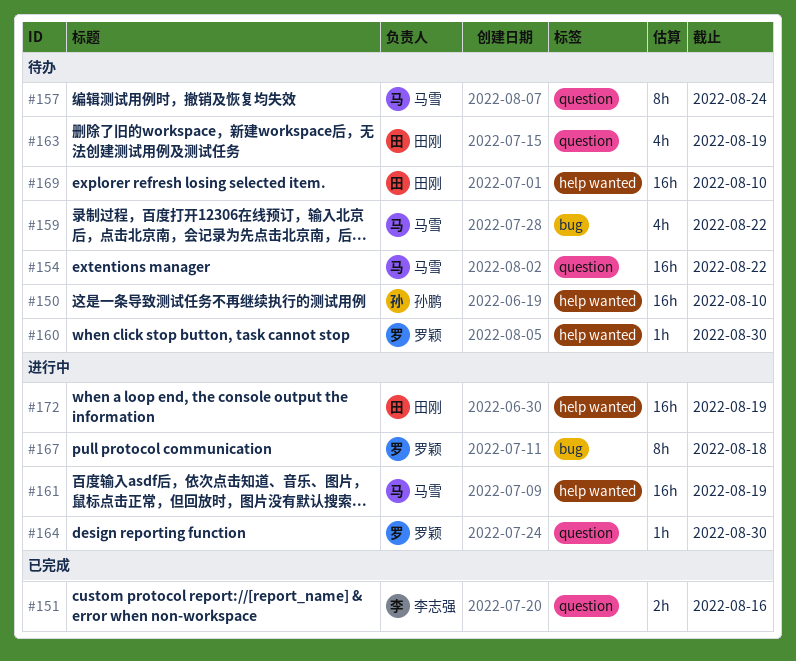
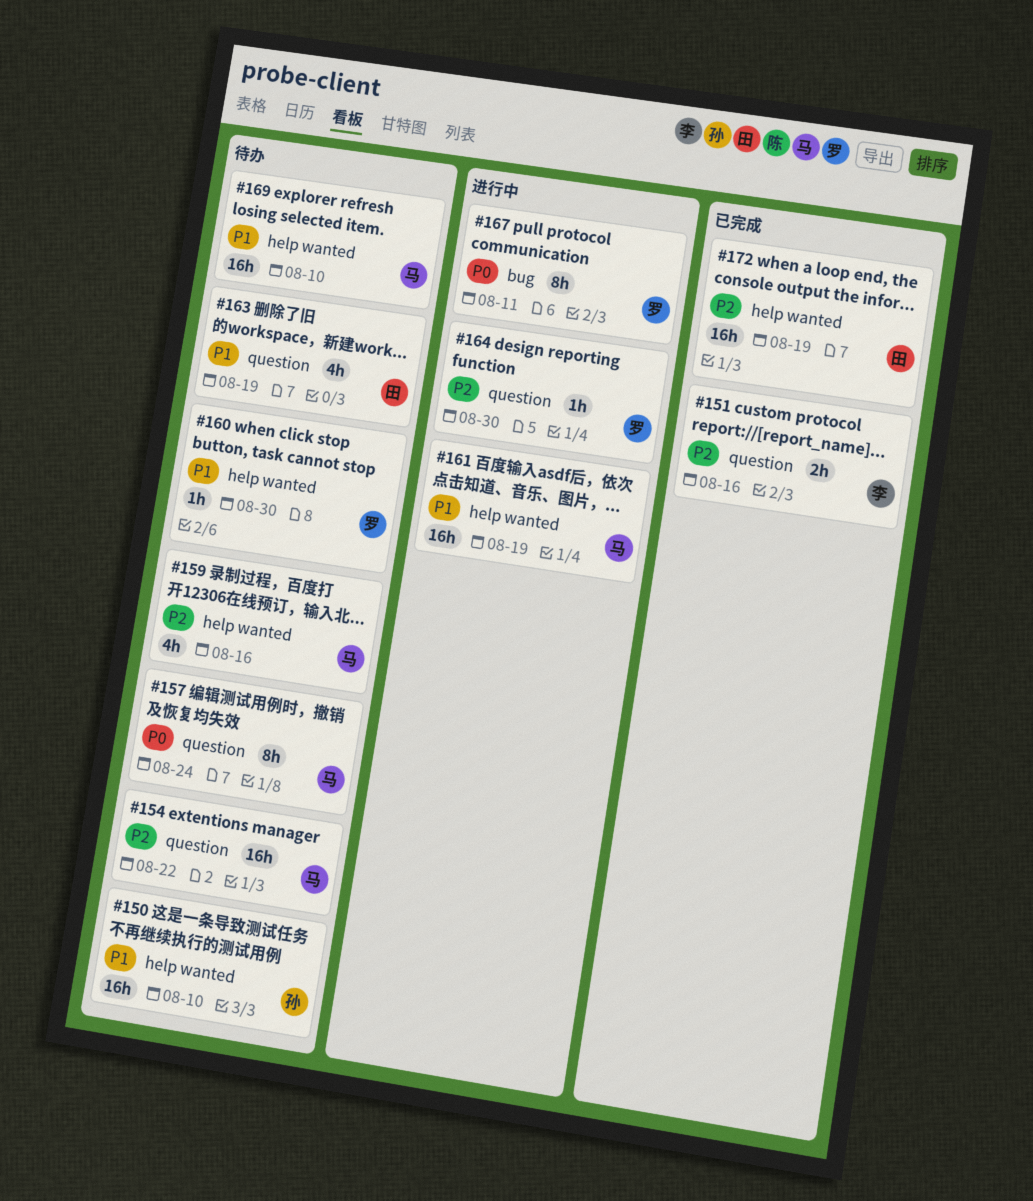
#159, label: bug -> help wanted
#159, due: Aug 22 -> Aug 16
#167, due: Aug 18 -> Aug 11
#169, owner: 田刚 -> 马雪
#172, status: 进行中 -> 已完成

